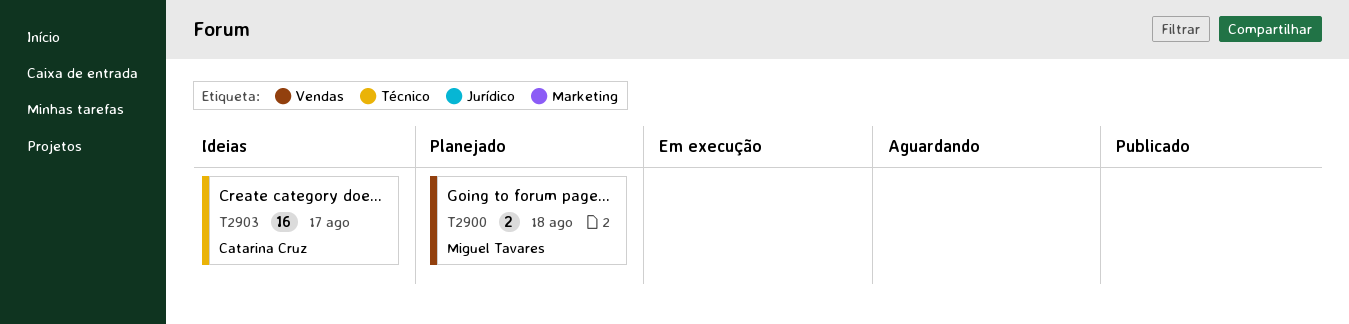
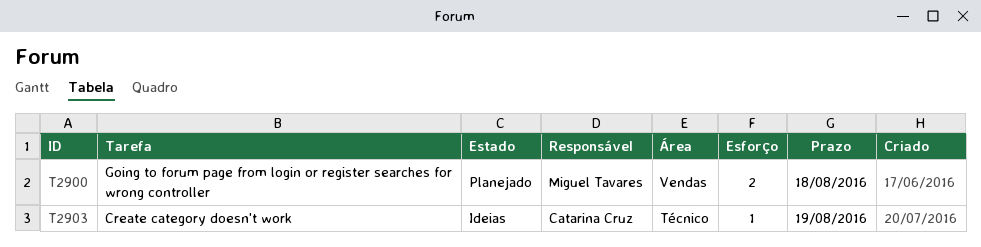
T2903, estimate: 16 -> 1
T2903, due: Aug 17 -> Aug 19

